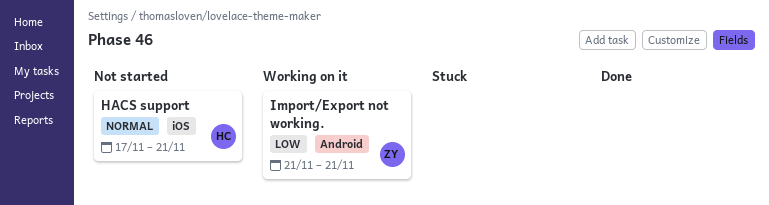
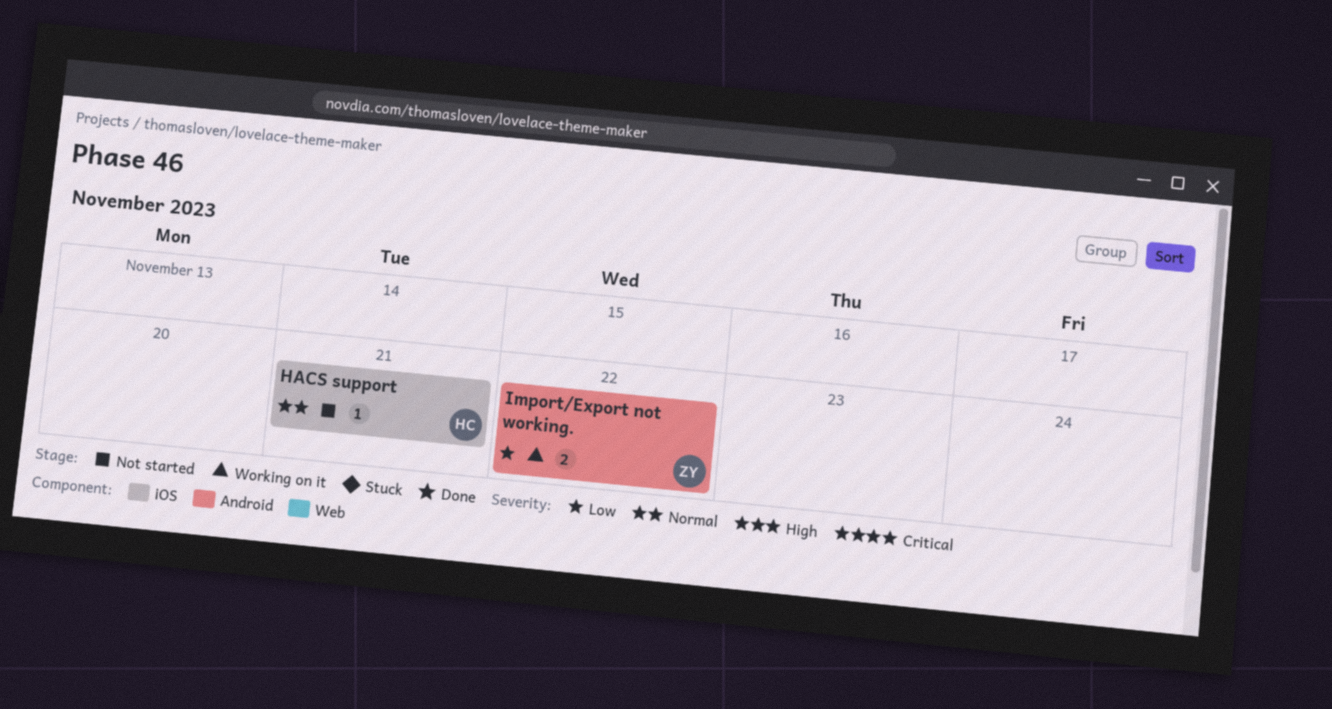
Import/Export not working., due: Nov 21 -> Nov 22

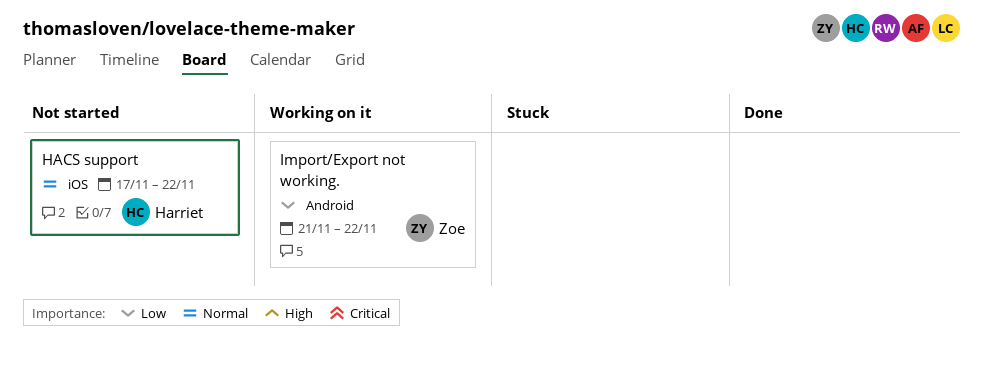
HACS support, due: Nov 21 -> Nov 22

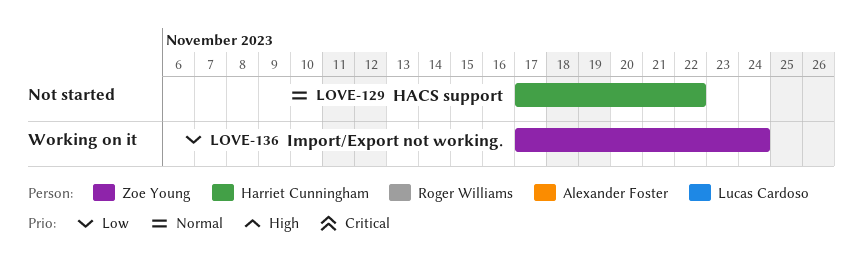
Import/Export not working., start: Nov 21 -> Nov 17
Import/Export not working., due: Nov 22 -> Nov 24

